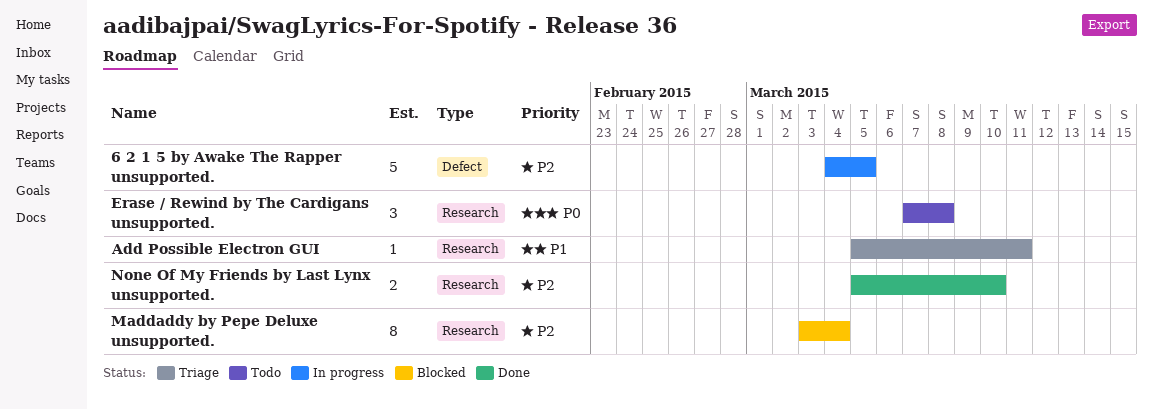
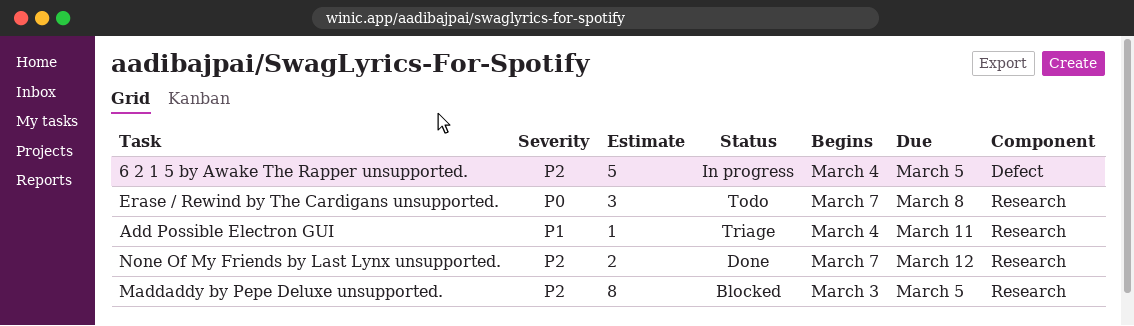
Add Possible Electron GUI, start: Mar 5 -> Mar 4
Maddaddy by Pepe Deluxe unsupported., due: Mar 4 -> Mar 5
None Of My Friends by Last Lynx unsupported., start: Mar 5 -> Mar 7
None Of My Friends by Last Lynx unsupported., due: Mar 10 -> Mar 12

